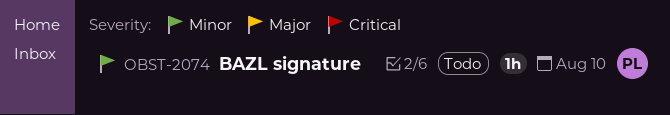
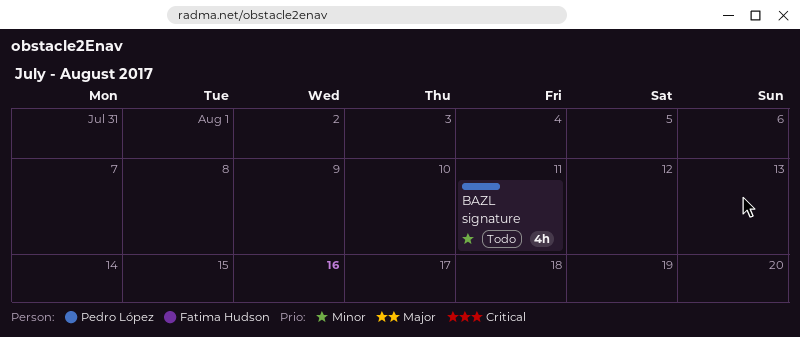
BAZL signature, estimate: 1h -> 4h
BAZL signature, due: Aug 10 -> Aug 11

